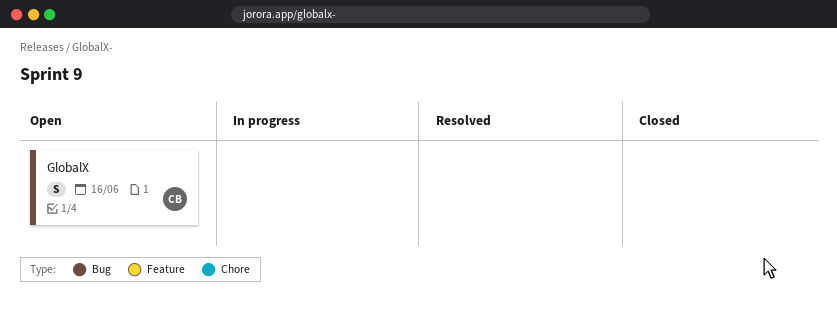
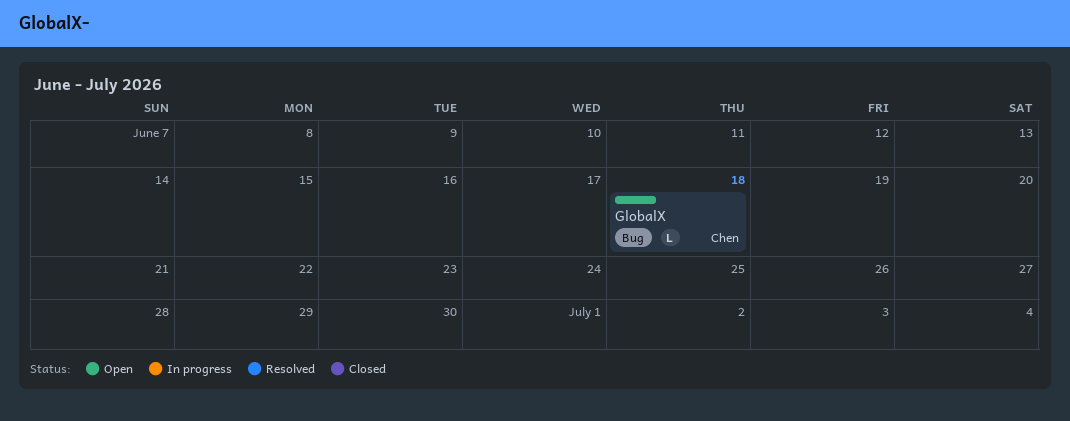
GlobalX, estimate: S -> L
GlobalX, due: Jun 16 -> Jun 18

